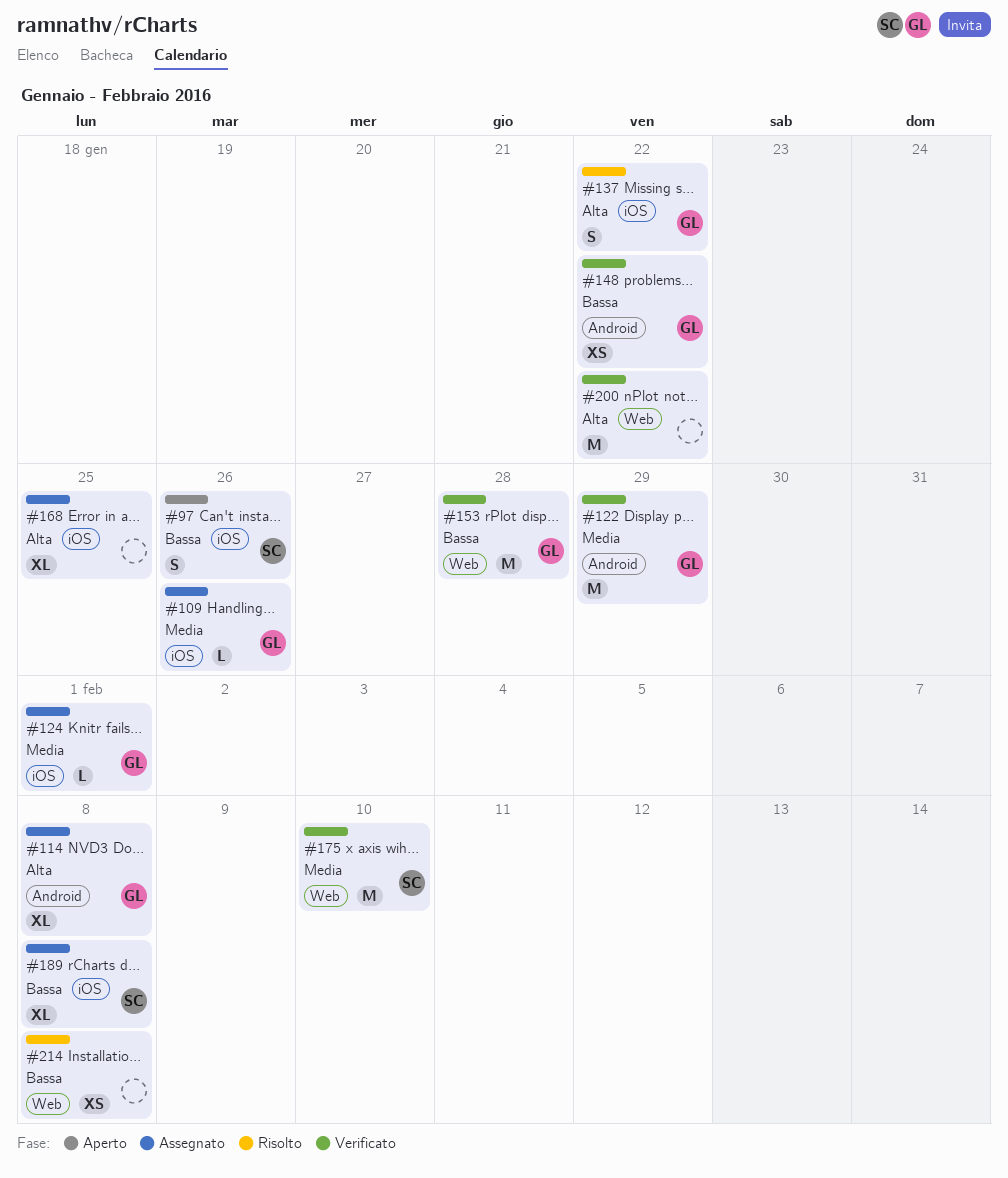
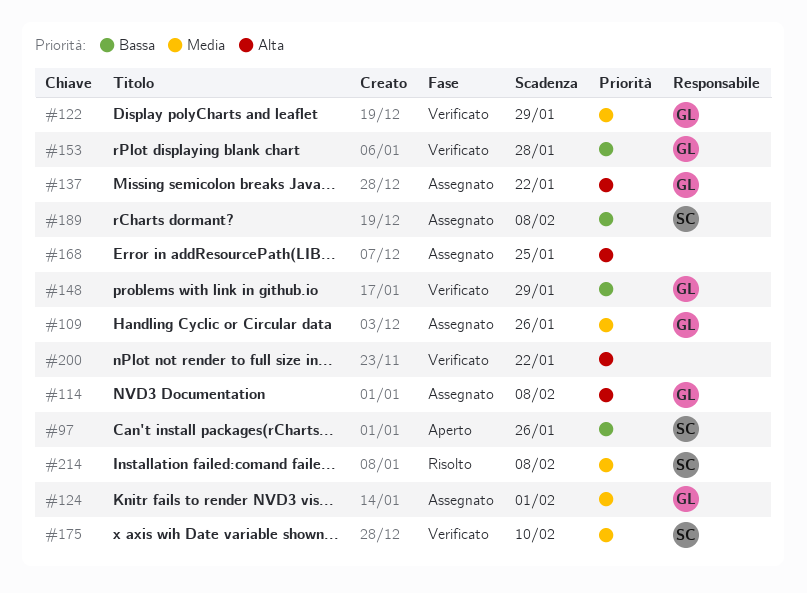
#137, status: Risolto -> Assegnato
#148, due: Jan 22 -> Jan 29
#214, owner: none -> SC
#214, priority: Bassa -> Media

